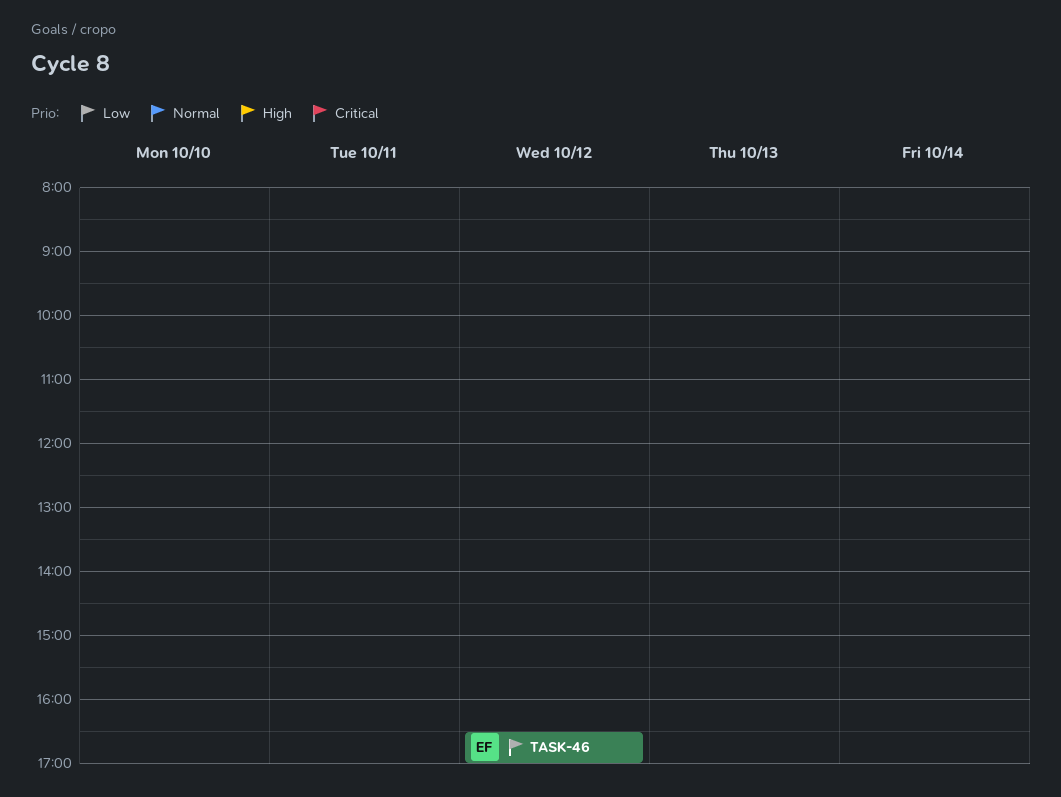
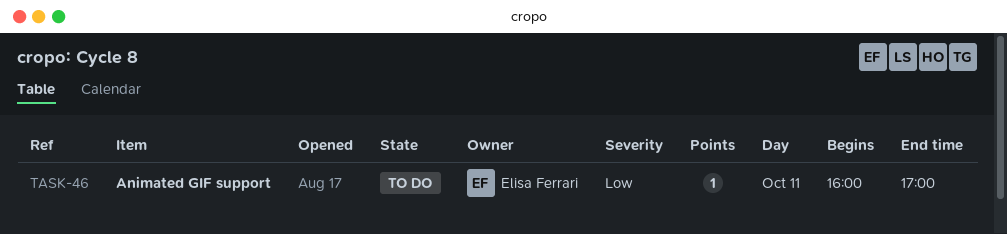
TASK-46, day: Oct 12 -> Oct 11
TASK-46, begins: 16:30 -> 16:00

